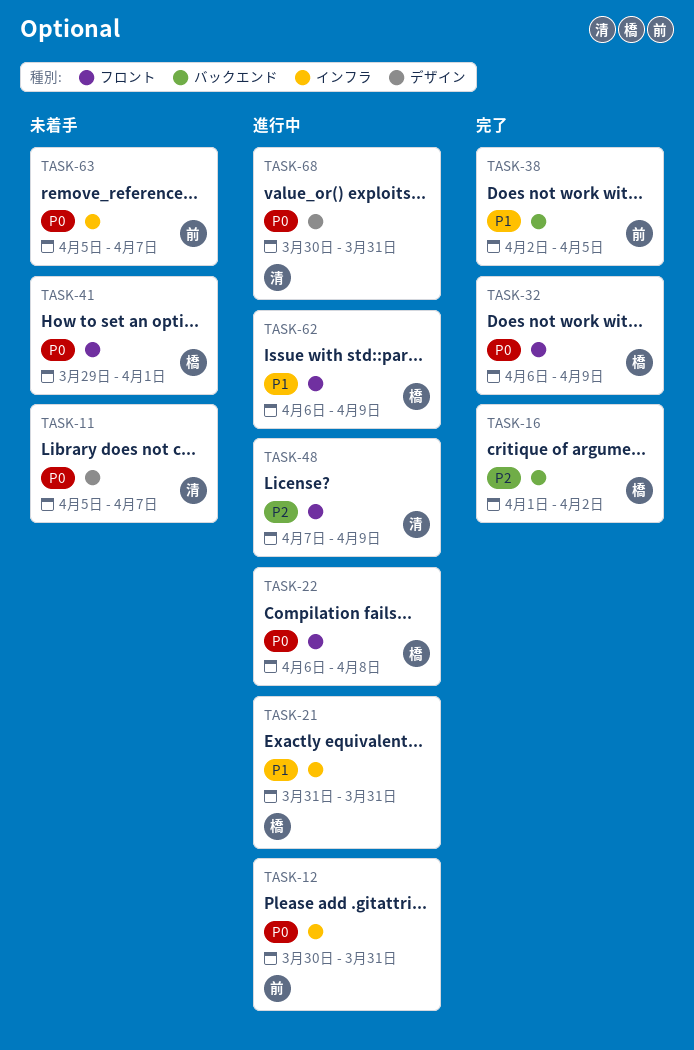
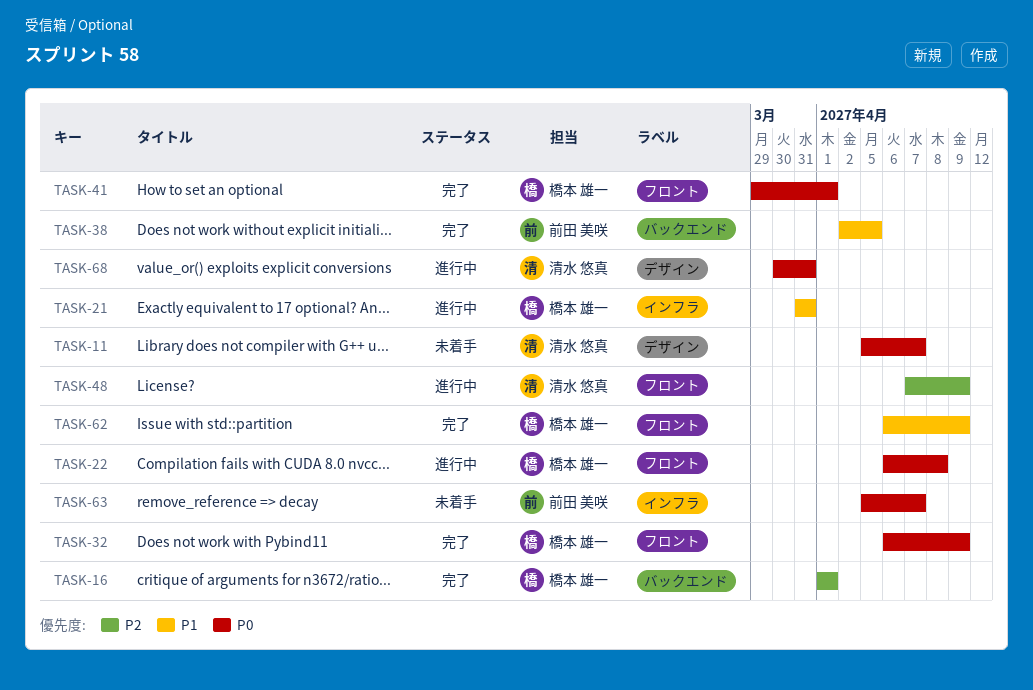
TASK-12: present -> none
TASK-16, due: Apr 2 -> Apr 1
TASK-41, status: 未着手 -> 完了
TASK-62, status: 進行中 -> 完了

